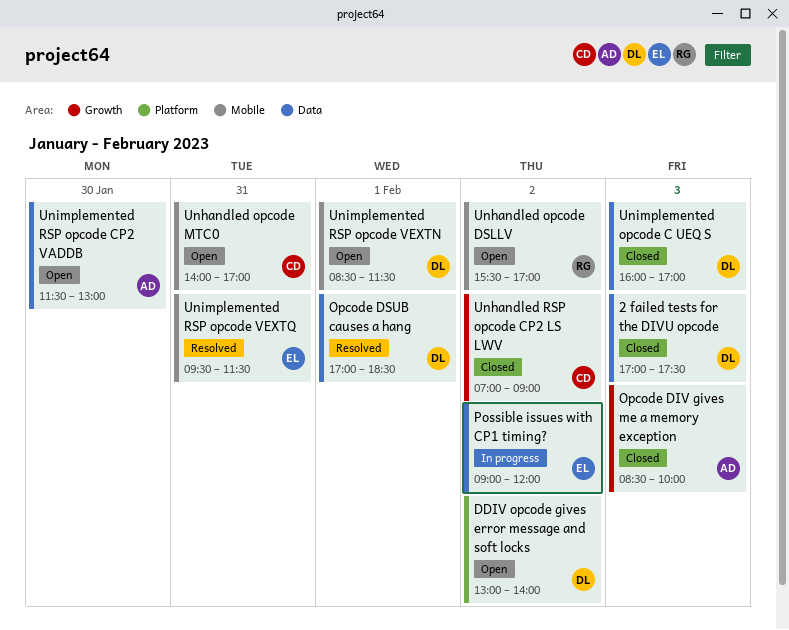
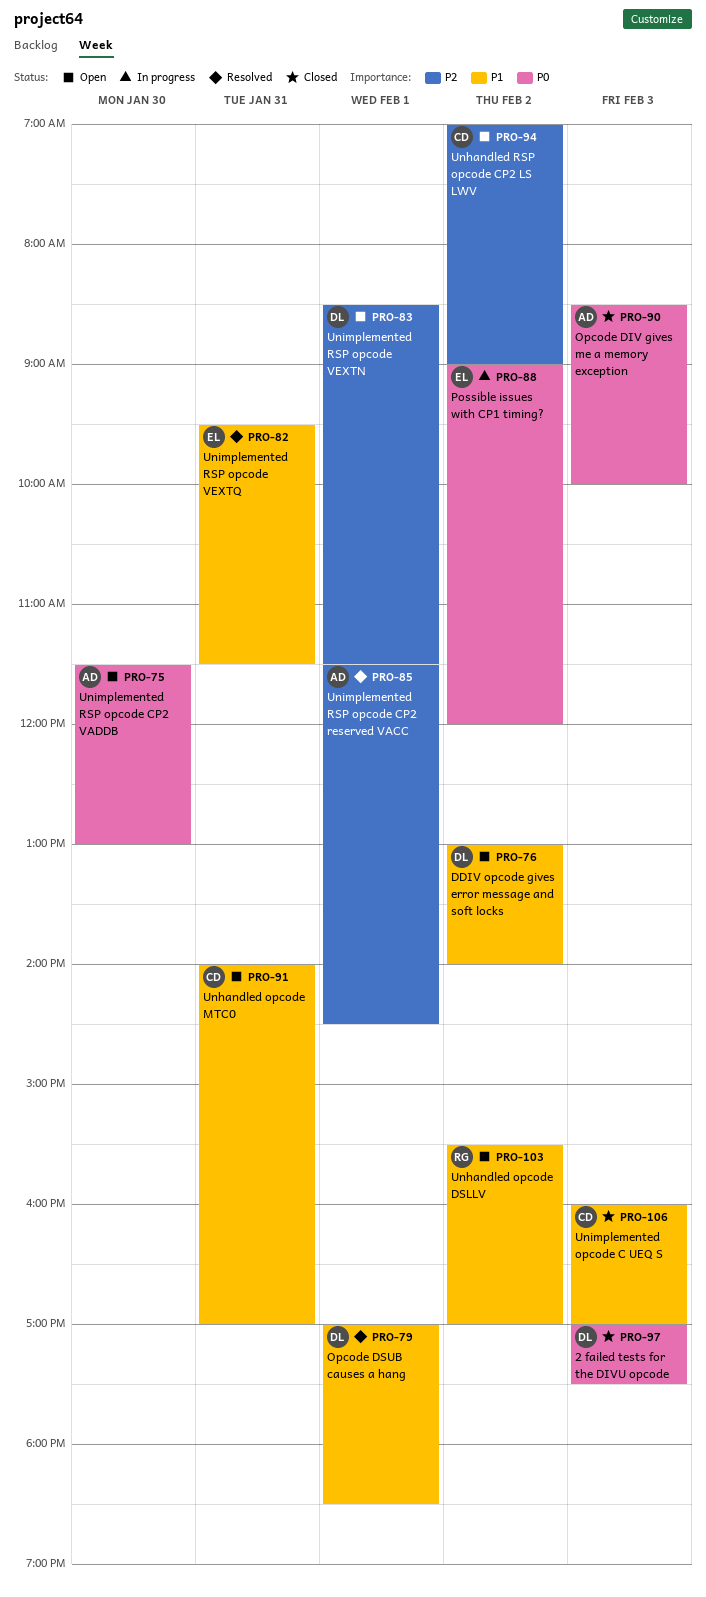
Unhandled RSP opcode CP2 LS LWV, status: Closed -> Open
Unimplemented opcode C UEQ S, owner: DL -> CD
Unimplemented RSP opcode CP2 reserved VACC: none -> present

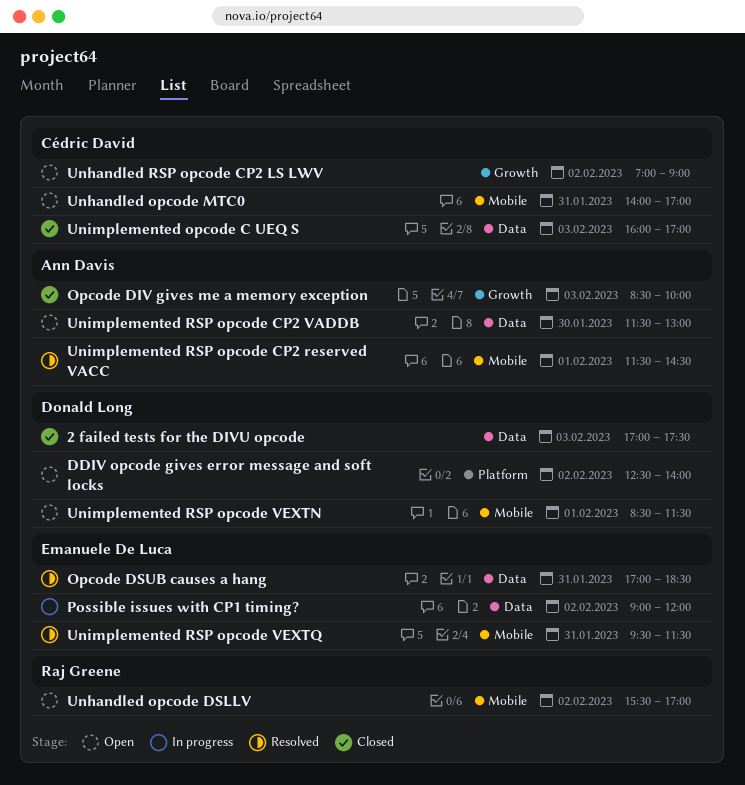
DDIV opcode gives error message and soft locks, begins: 13:00 -> 12:30
Opcode DSUB causes a hang, owner: Donald Long -> Emanuele De Luca
Opcode DSUB causes a hang, day: Feb 1 -> Jan 31

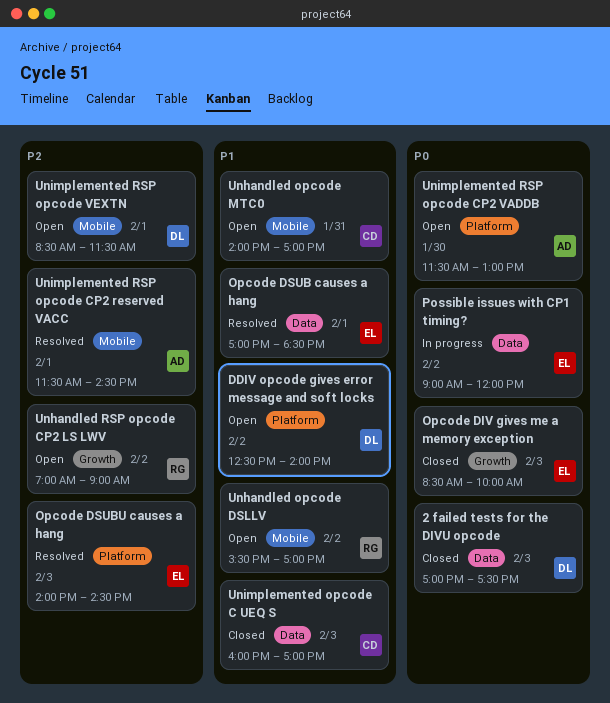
Opcode DIV gives me a memory exception, owner: Ann Davis -> Emanuele De Luca
Opcode DSUB causes a hang, day: Jan 31 -> Feb 1
Opcode DSUBU causes a hang: none -> present
Unhandled RSP opcode CP2 LS LWV, owner: Cédric David -> Raj Greene
Unimplemented RSP opcode CP2 VADDB, label: Data -> Platform
Unimplemented RSP opcode VEXTQ: present -> none

